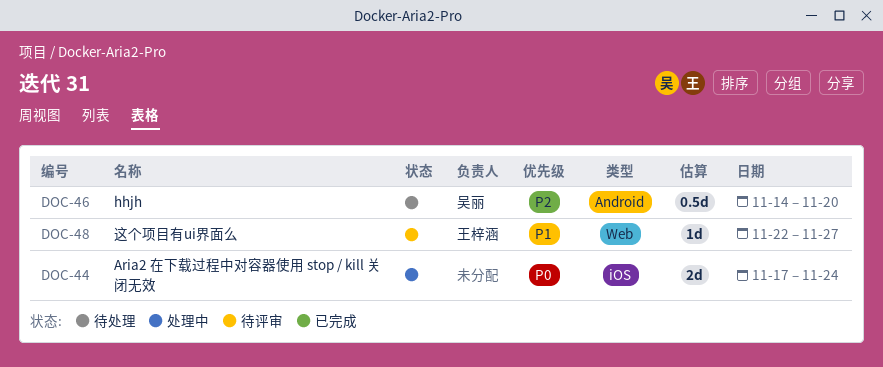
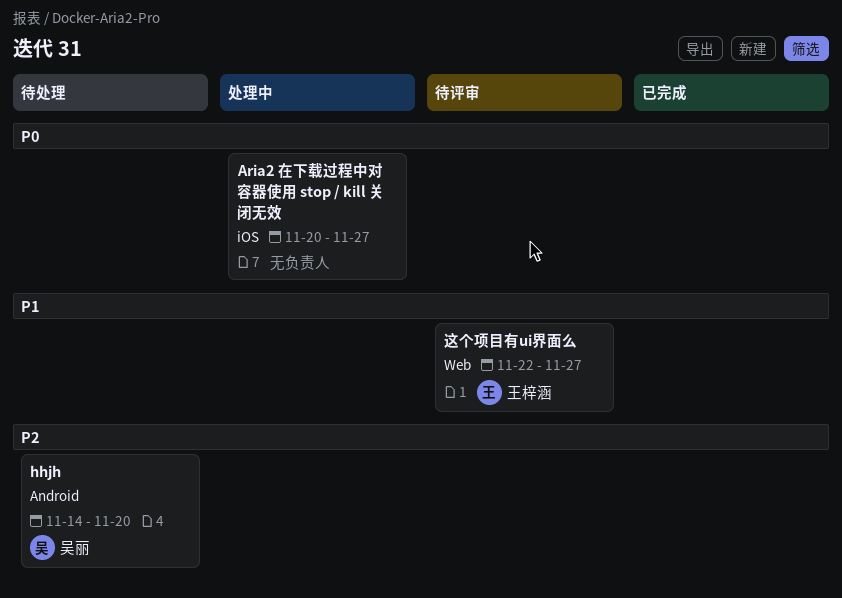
Aria2 在下载过程中对容器使用 stop / kill 关闭无效, start: Nov 17 -> Nov 20
Aria2 在下载过程中对容器使用 stop / kill 关闭无效, due: Nov 24 -> Nov 27

